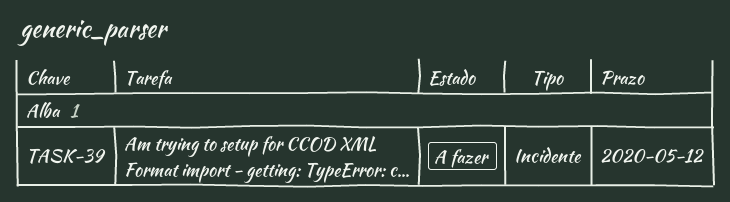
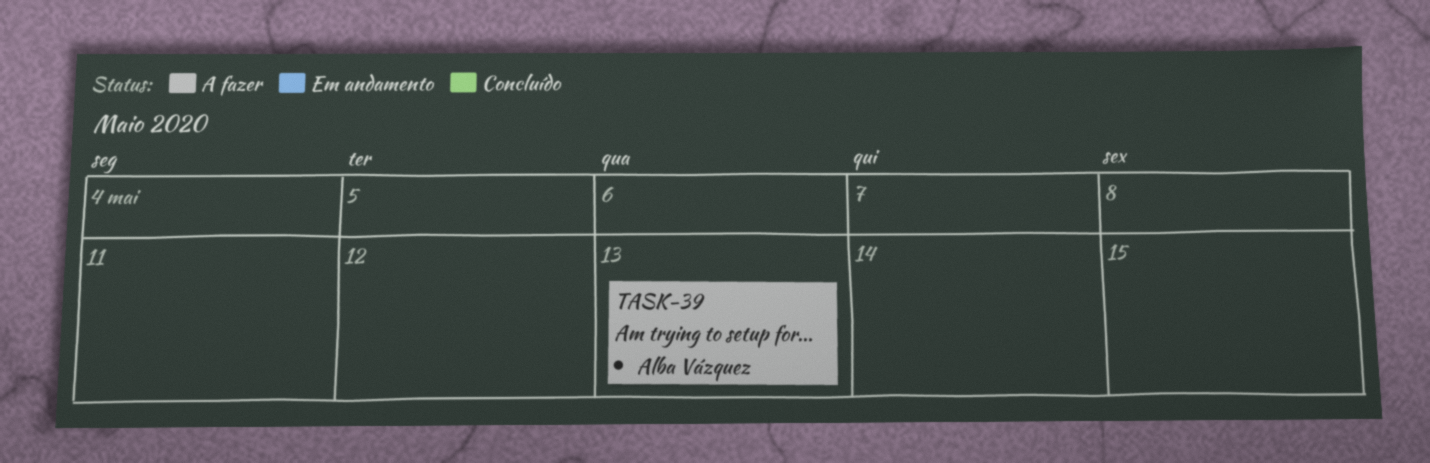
TASK-39, due: May 12 -> May 13

